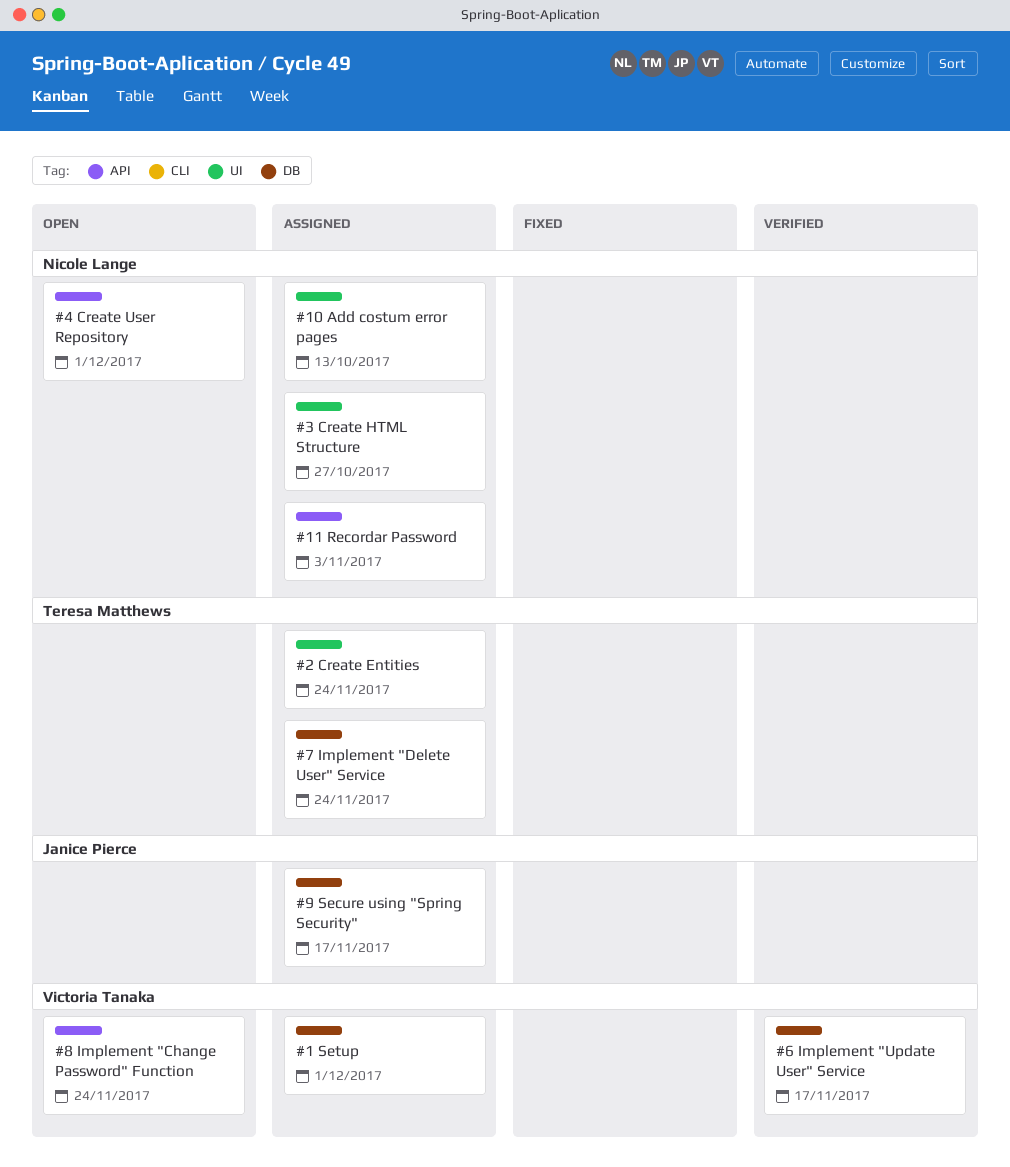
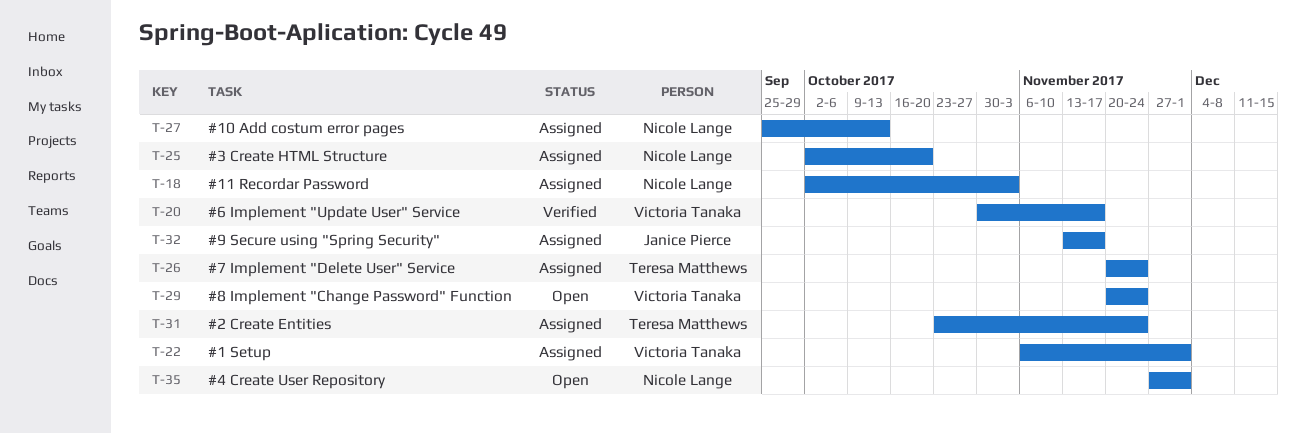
#3 Create HTML Structure, due: Oct 27 -> Oct 20

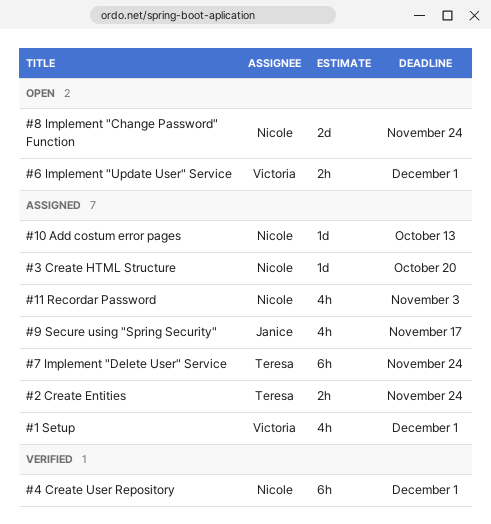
#4 Create User Repository, status: Open -> Verified
#6 Implement "Update User" Service, status: Verified -> Open
#6 Implement "Update User" Service, due: Nov 17 -> Dec 1
#8 Implement "Change Password" Function, owner: Victoria Tanaka -> Nicole Lange

